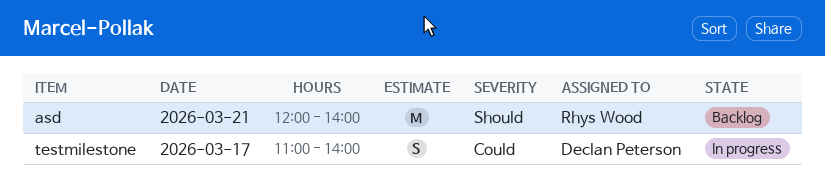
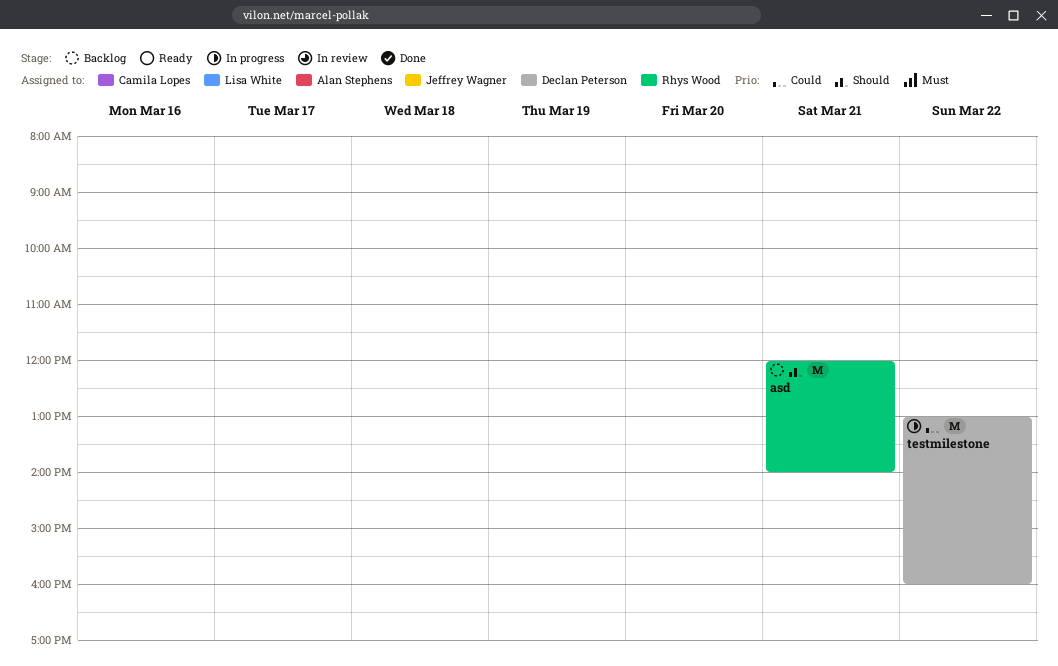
testmilestone, estimate: S -> M
testmilestone, day: Mar 17 -> Mar 22
testmilestone, begins: 11:00 -> 13:00
testmilestone, ends: 14:00 -> 16:00

